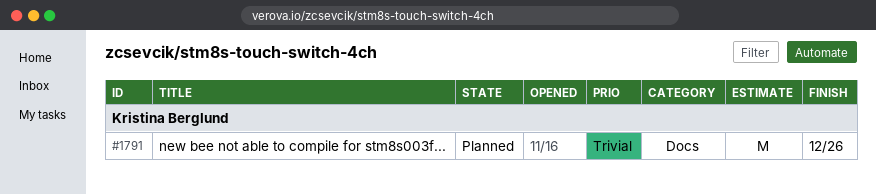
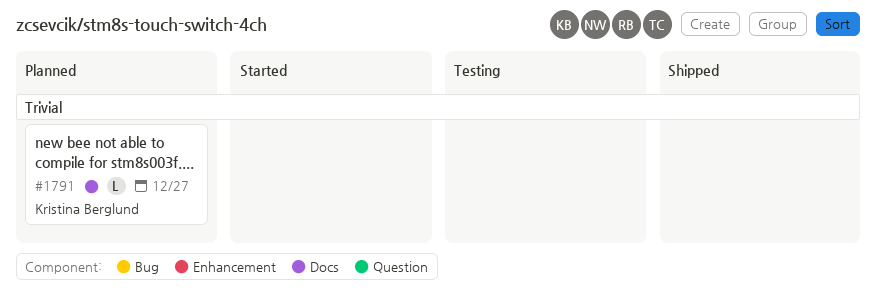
#1791, estimate: M -> L
#1791, due: Dec 26 -> Dec 27

